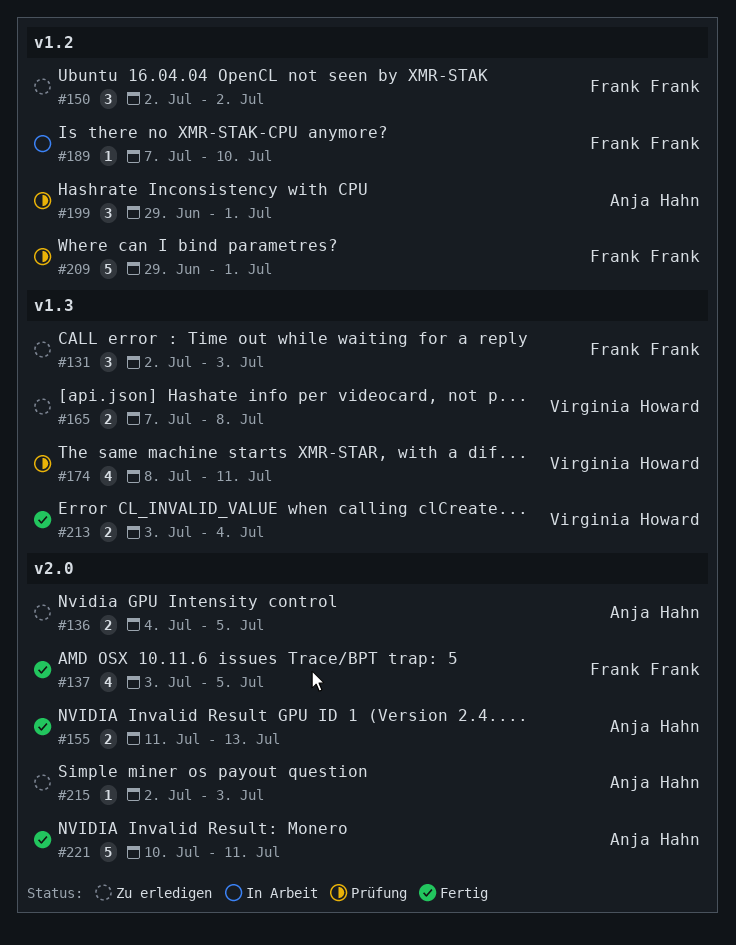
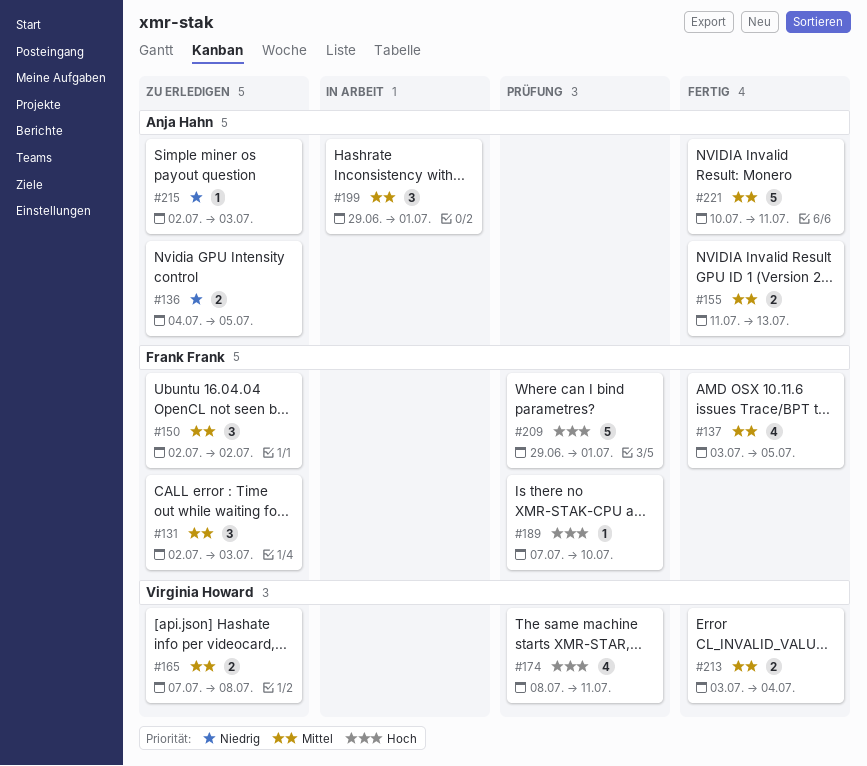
#189, status: In Arbeit -> Prüfung
#199, status: Prüfung -> In Arbeit

